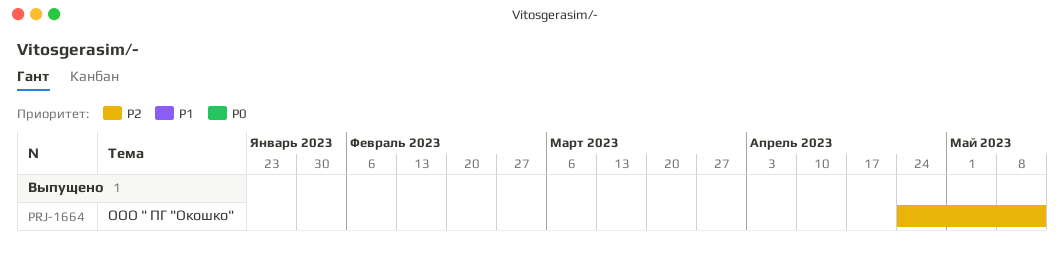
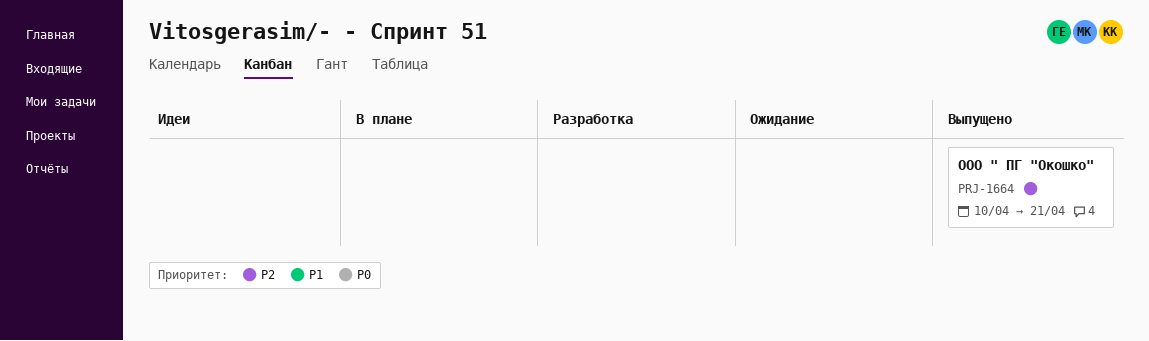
PRJ-1664, start: Apr 24 -> Apr 10
PRJ-1664, due: May 12 -> Apr 21

